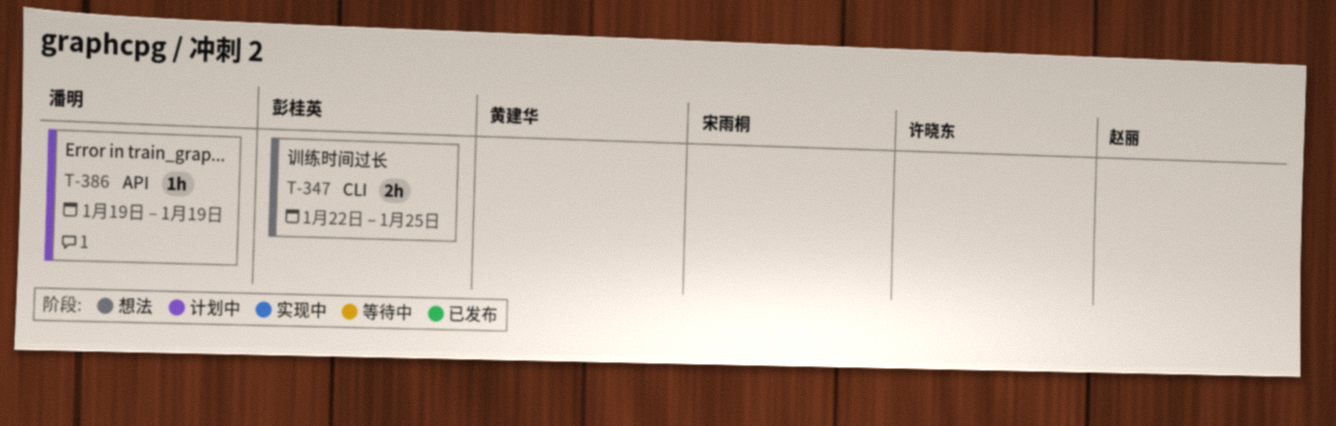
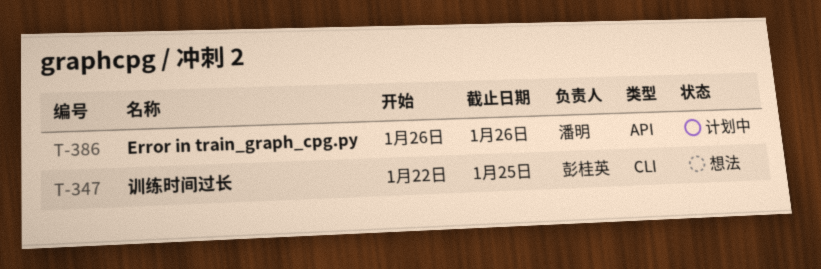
T-386, start: Jan 19 -> Jan 26
T-386, due: Jan 19 -> Jan 26

